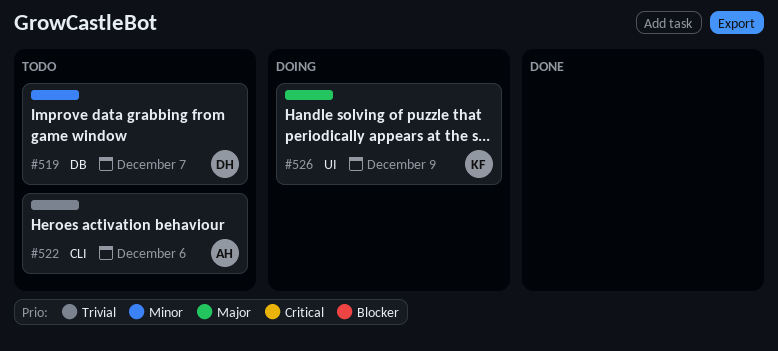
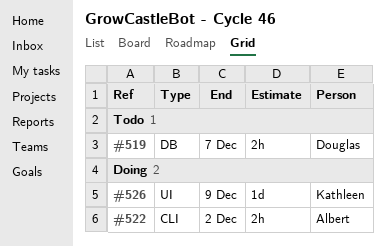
#522, status: Todo -> Doing
#522, due: Dec 6 -> Dec 2

